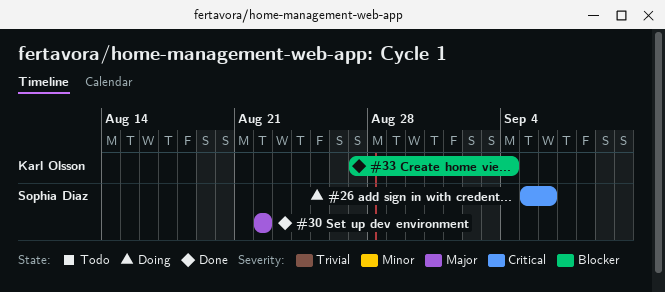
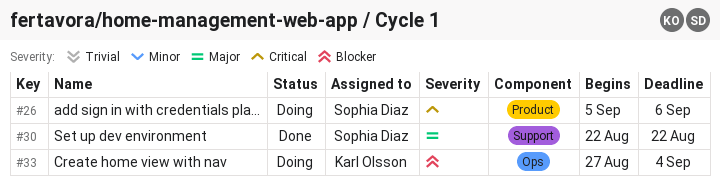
#33, status: Done -> Doing

